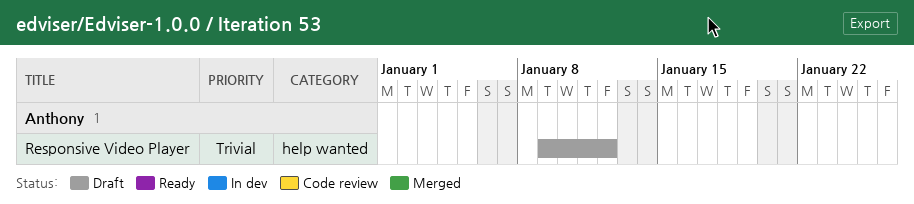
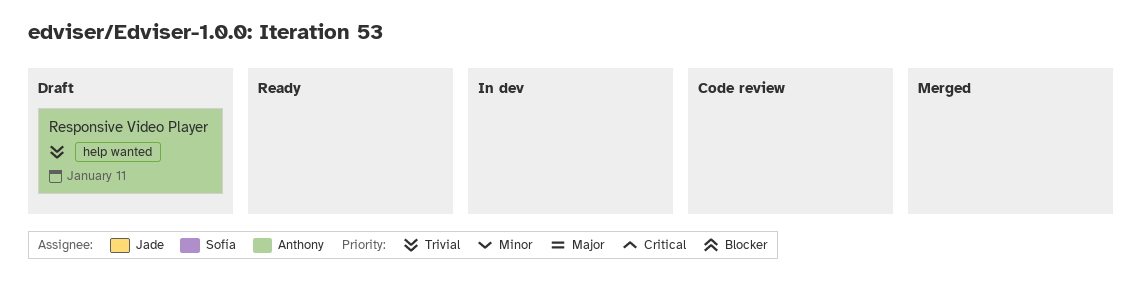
Responsive Video Player, due: Jan 12 -> Jan 11

